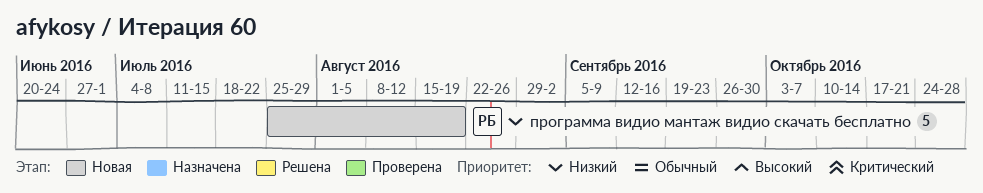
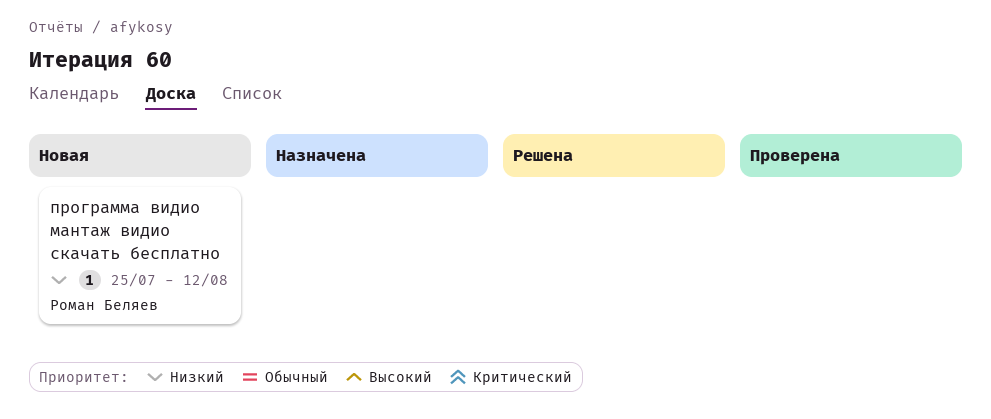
программа видио мантаж видио скачать бесплатно, estimate: 5 -> 1
программа видио мантаж видио скачать бесплатно, due: Aug 19 -> Aug 12

